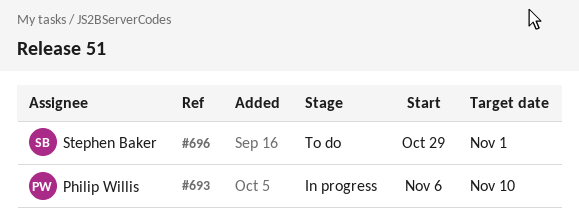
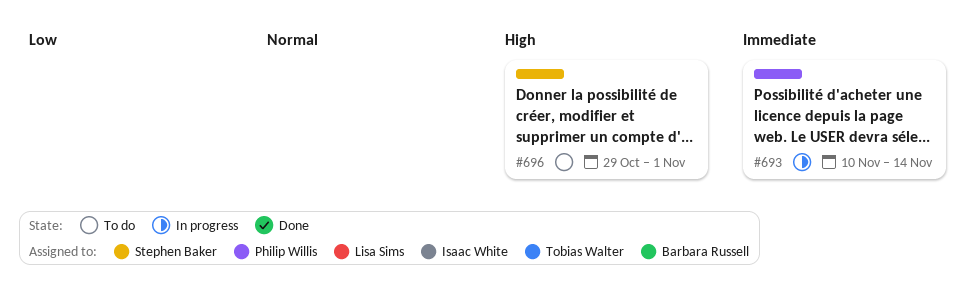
#693, start: Nov 6 -> Nov 10
#693, due: Nov 10 -> Nov 14

